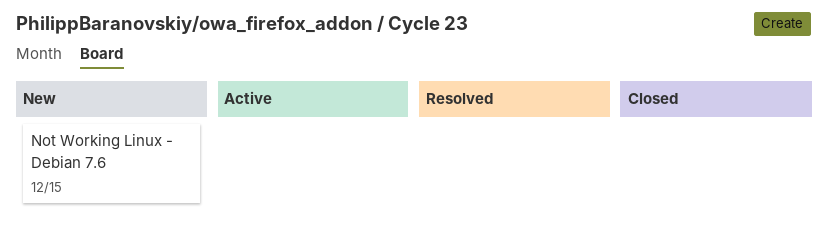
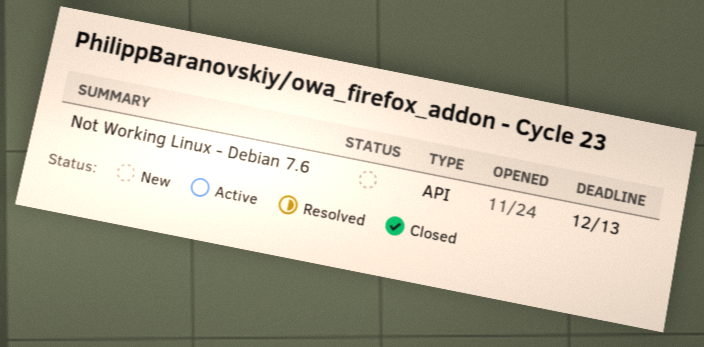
Not Working Linux - Debian 7.6, due: Dec 15 -> Dec 13

